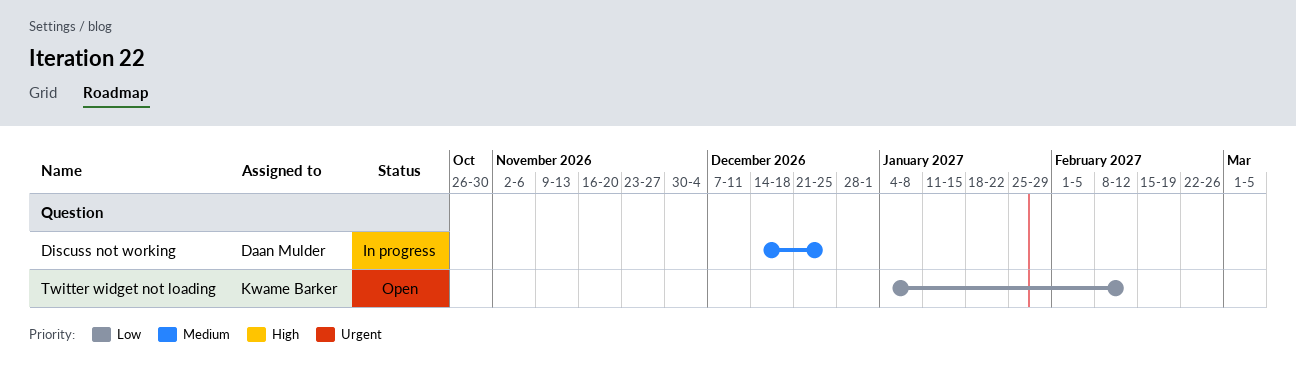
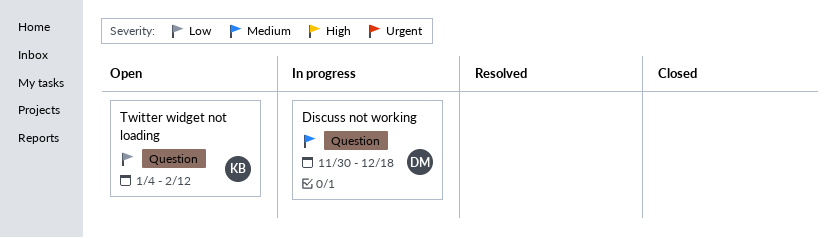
Discuss not working, start: Dec 14 -> Nov 30
Discuss not working, due: Dec 25 -> Dec 18

